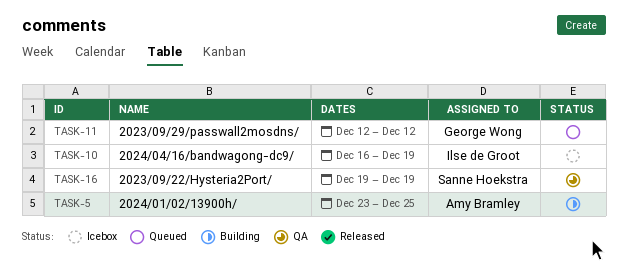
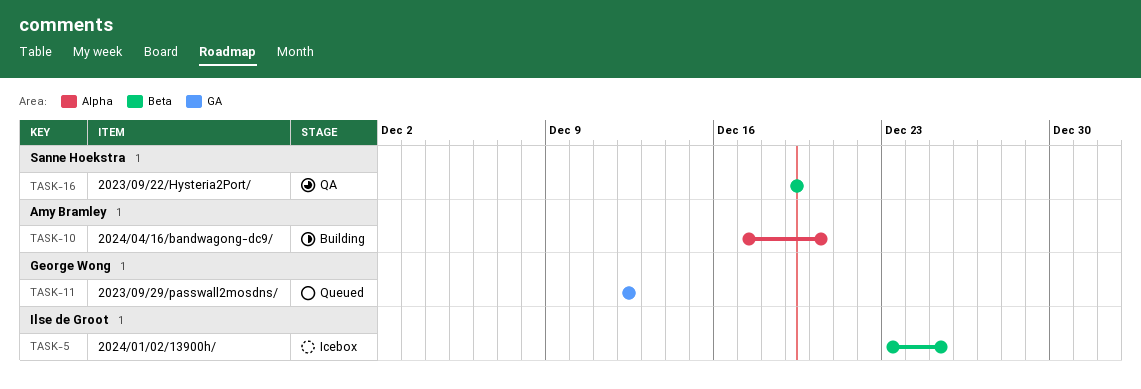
TASK-5, status: Building -> Icebox
TASK-5, owner: Amy Bramley -> Ilse de Groot
TASK-10, status: Icebox -> Building
TASK-10, owner: Ilse de Groot -> Amy Bramley
TASK-10, start: Dec 16 -> Dec 17
TASK-10, due: Dec 19 -> Dec 20

